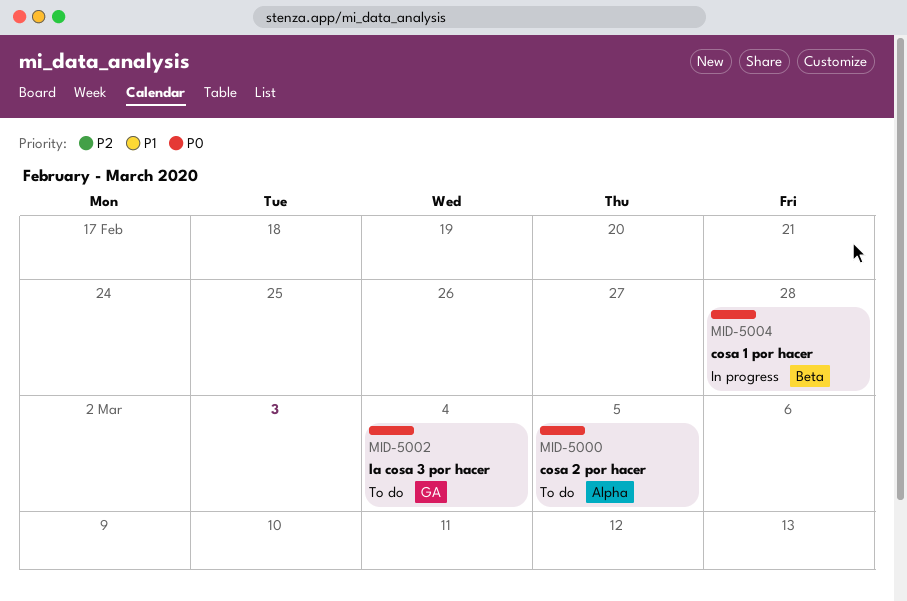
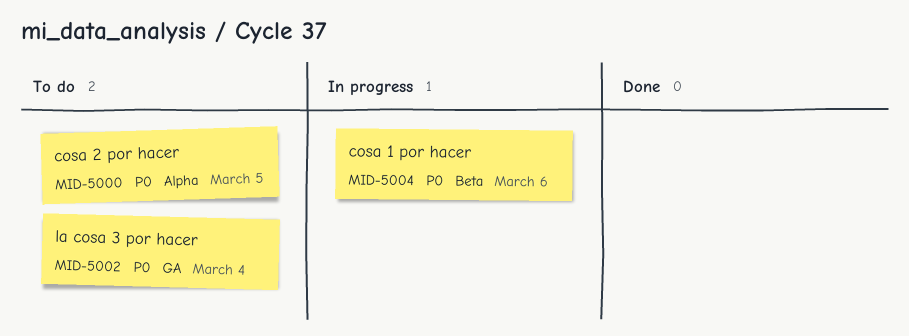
MID-5004, due: Feb 28 -> Mar 6

